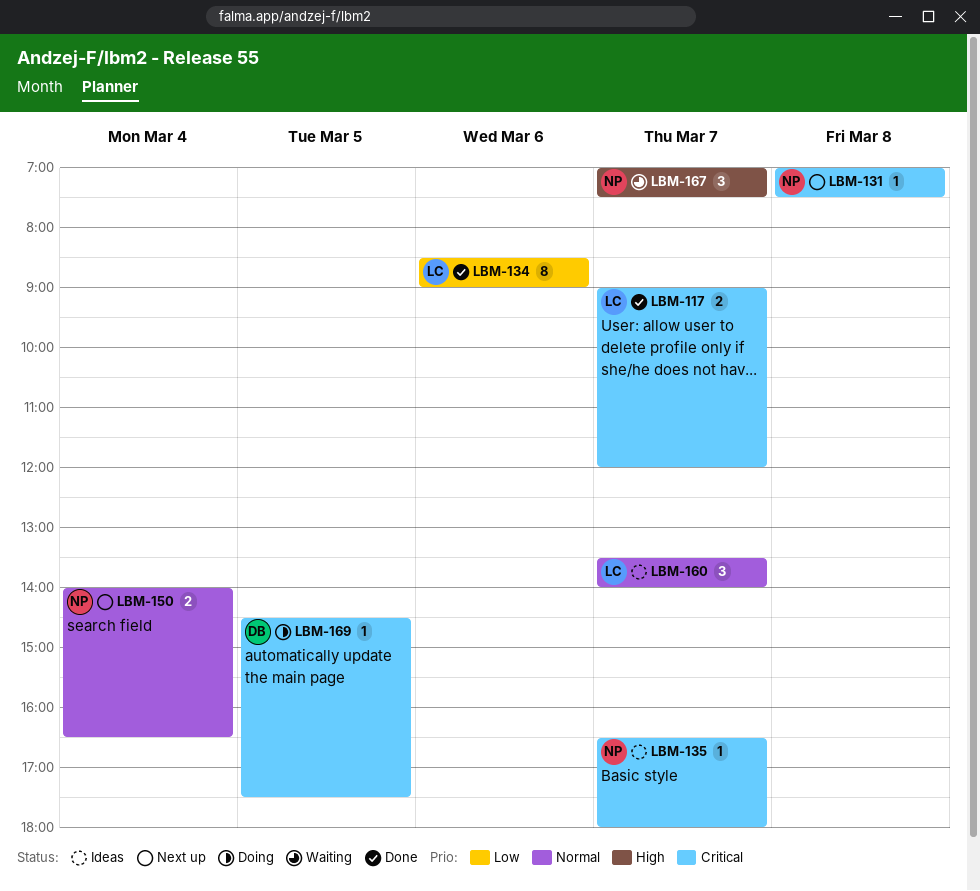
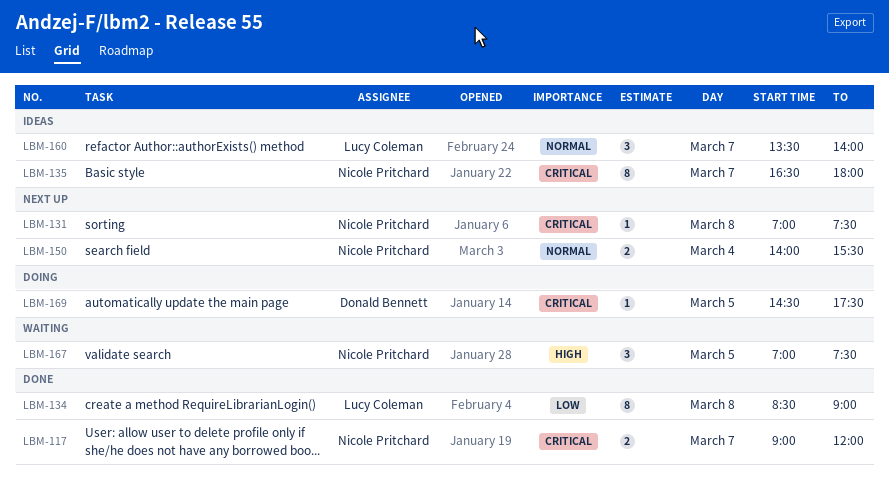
LBM-117, owner: Lucy Coleman -> Nicole Pritchard
LBM-134, day: Mar 6 -> Mar 8
LBM-135, estimate: 1 -> 8
LBM-150, ends: 16:30 -> 15:30
LBM-167, day: Mar 7 -> Mar 5

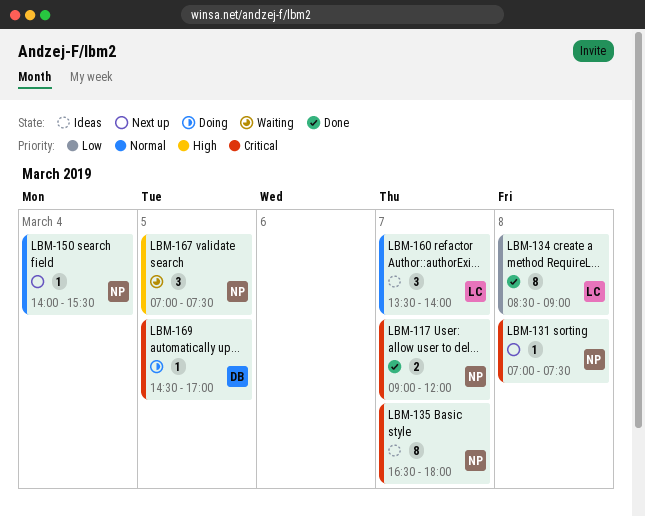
LBM-150, estimate: 2 -> 1
LBM-169, ends: 17:30 -> 17:00

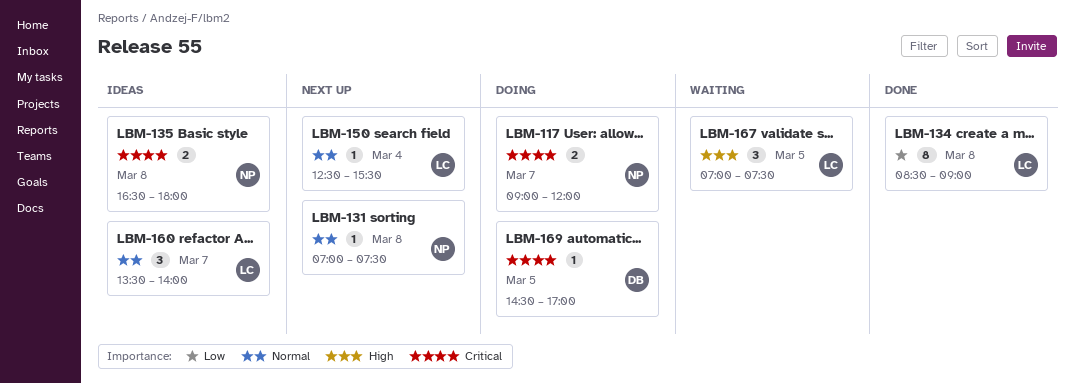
LBM-117, status: Done -> Doing
LBM-131, priority: Critical -> Normal
LBM-135, estimate: 8 -> 2
LBM-135, day: Mar 7 -> Mar 8
LBM-150, owner: NP -> LC
LBM-150, begins: 14:00 -> 12:30
LBM-167, owner: NP -> LC

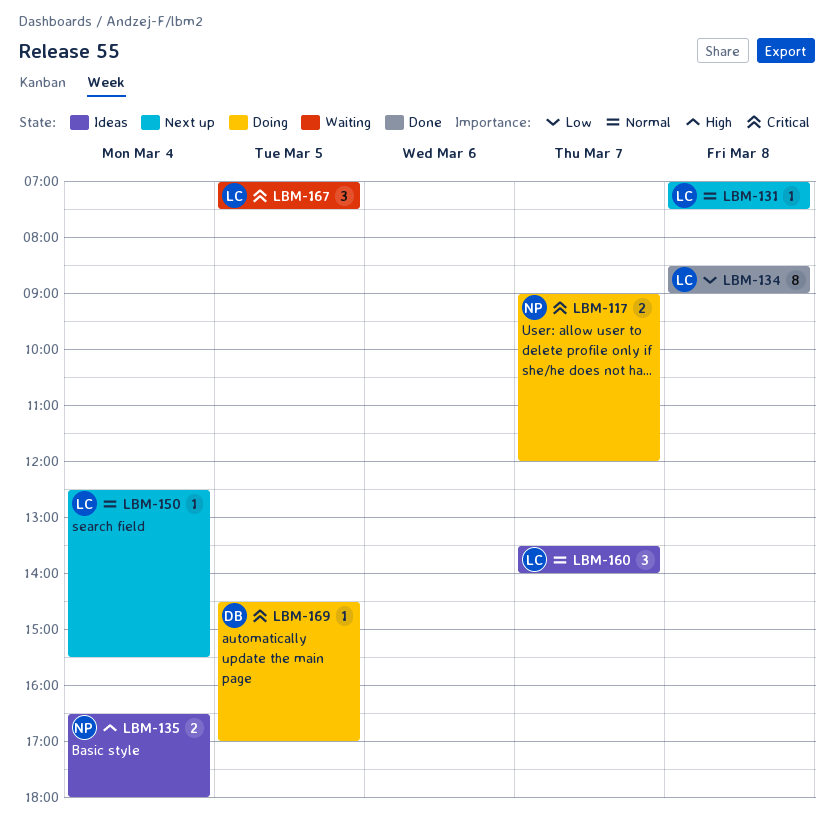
LBM-131, owner: NP -> LC
LBM-135, priority: Critical -> High
LBM-135, day: Mar 8 -> Mar 4
LBM-167, priority: High -> Critical

